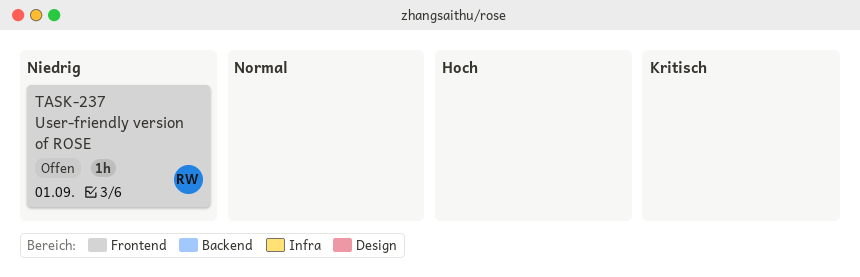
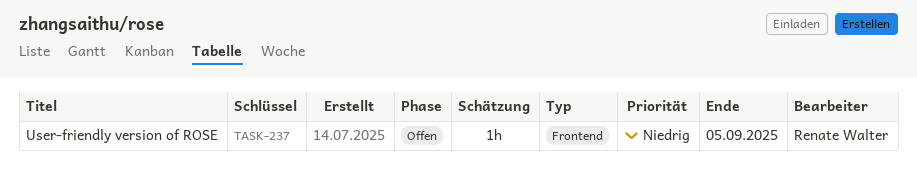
TASK-237, due: Sep 1 -> Sep 5

